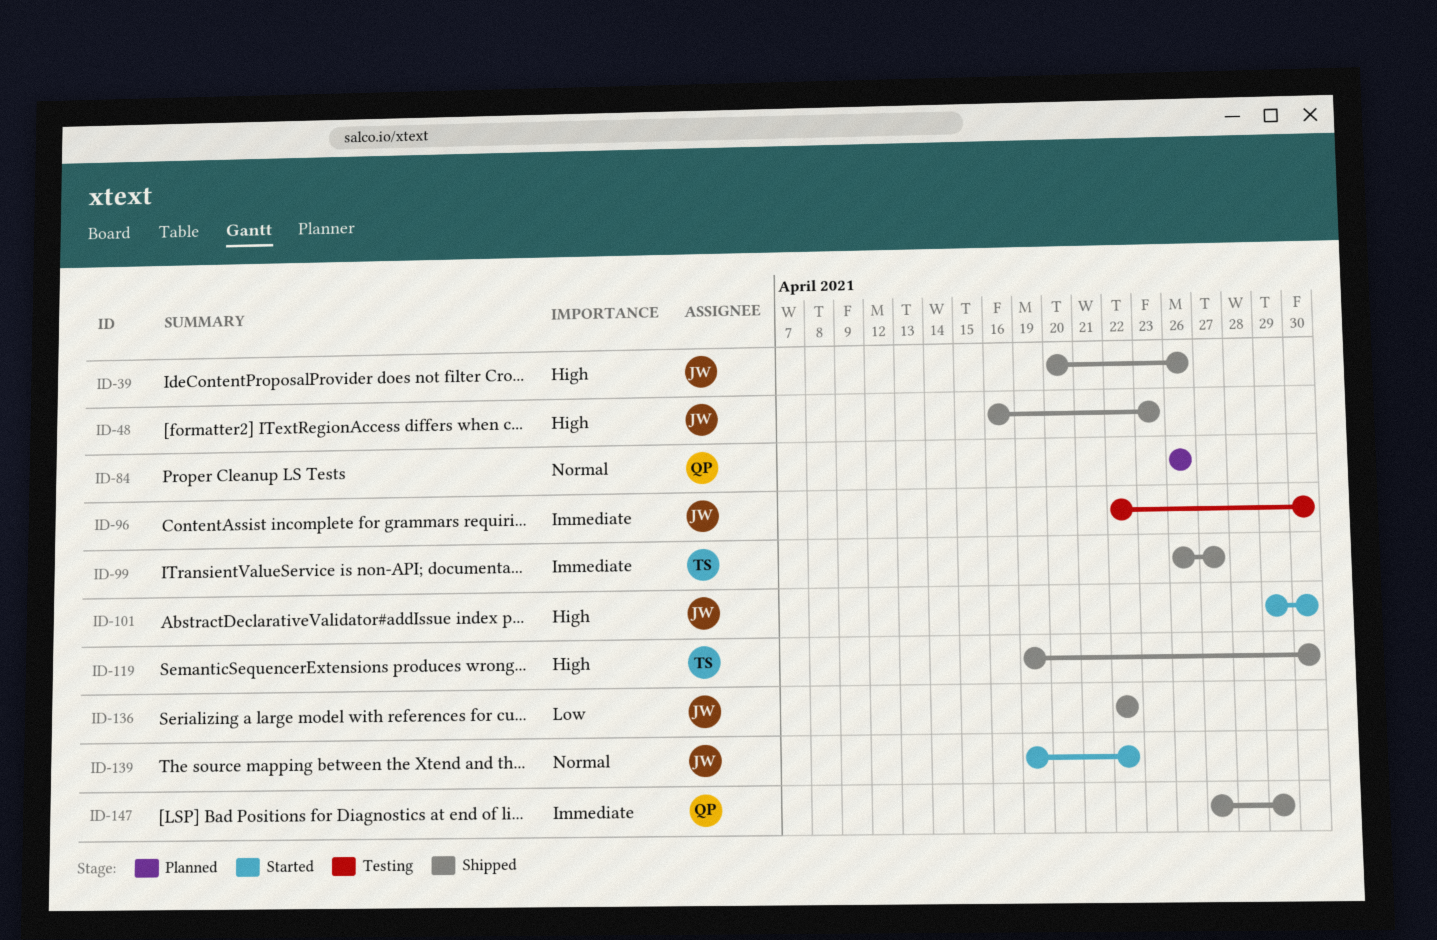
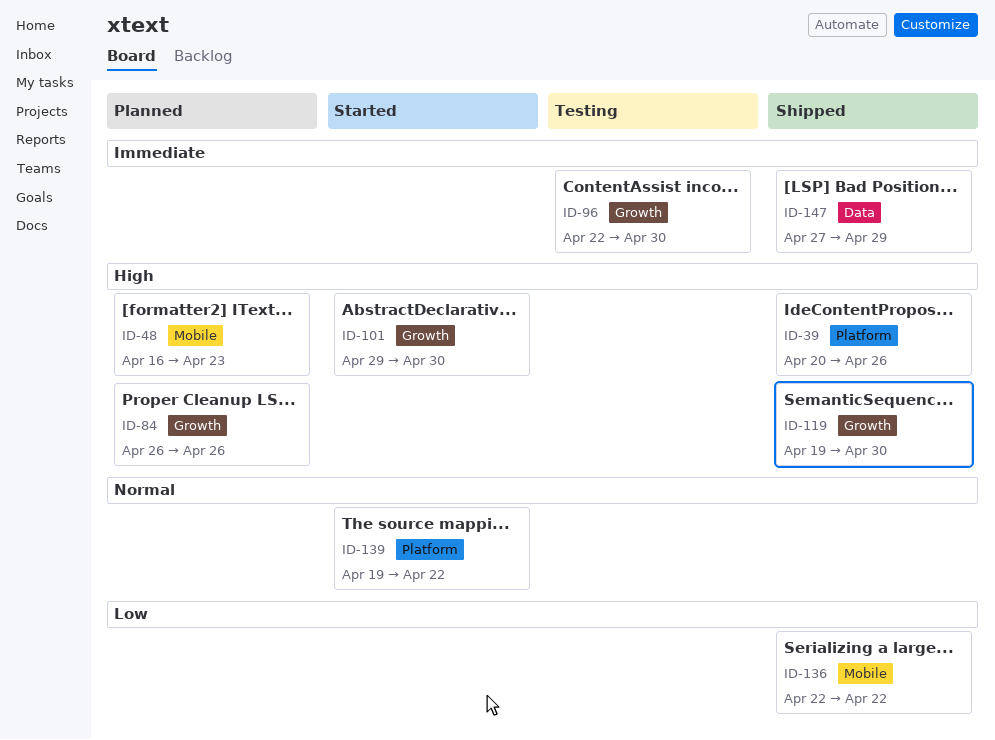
ID-48, status: Shipped -> Planned
ID-84, priority: Normal -> High
ID-99: present -> none

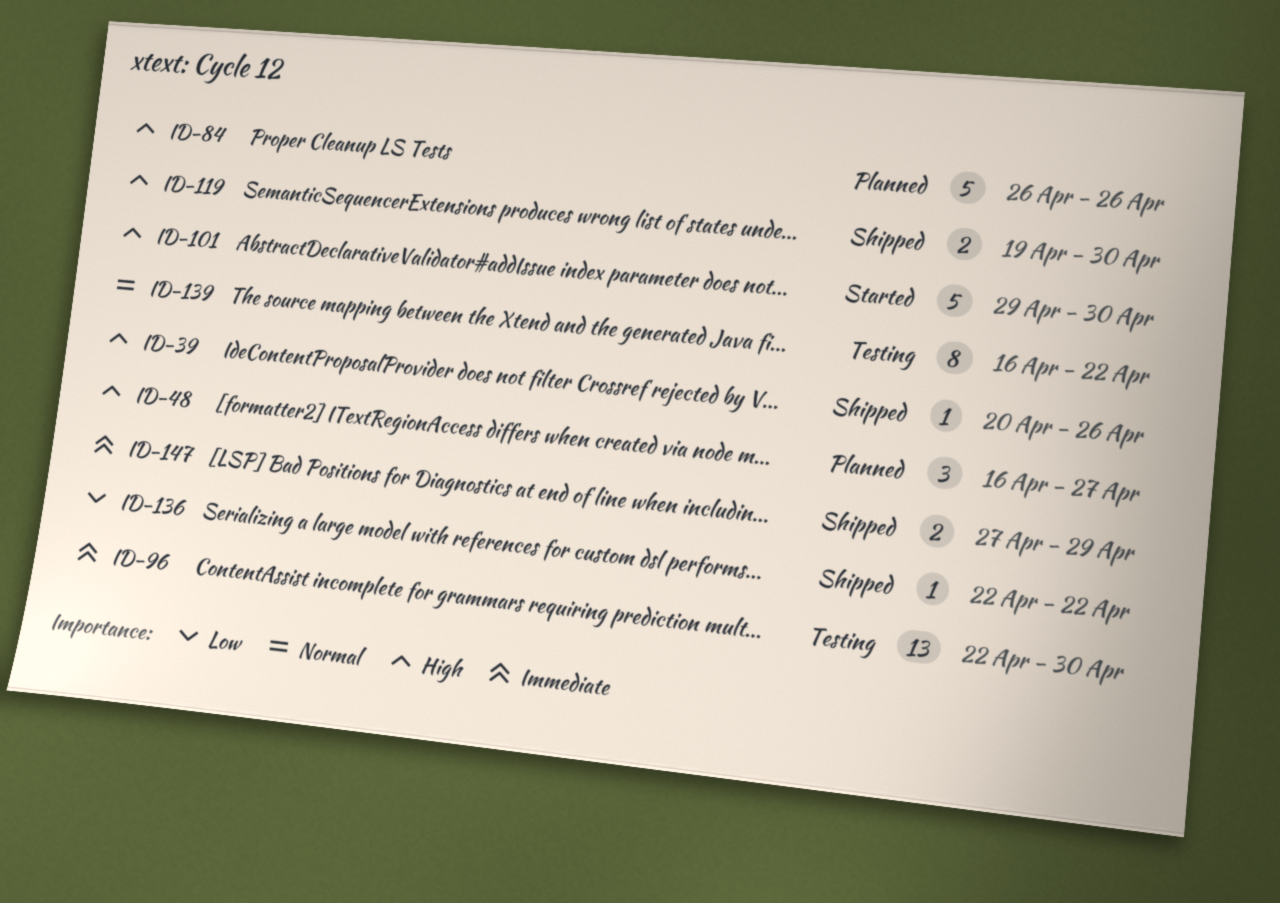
ID-48, due: Apr 23 -> Apr 27
ID-139, status: Started -> Testing
ID-139, start: Apr 19 -> Apr 16

